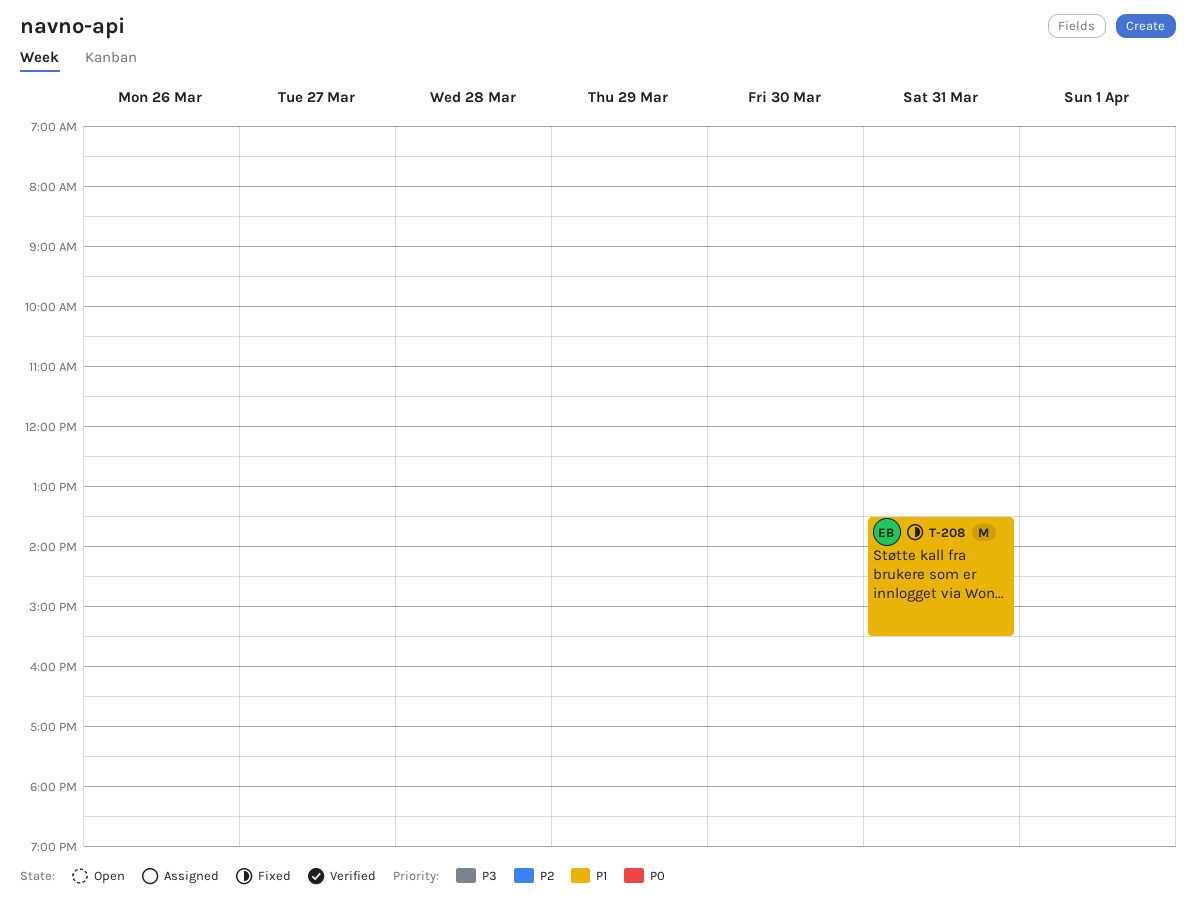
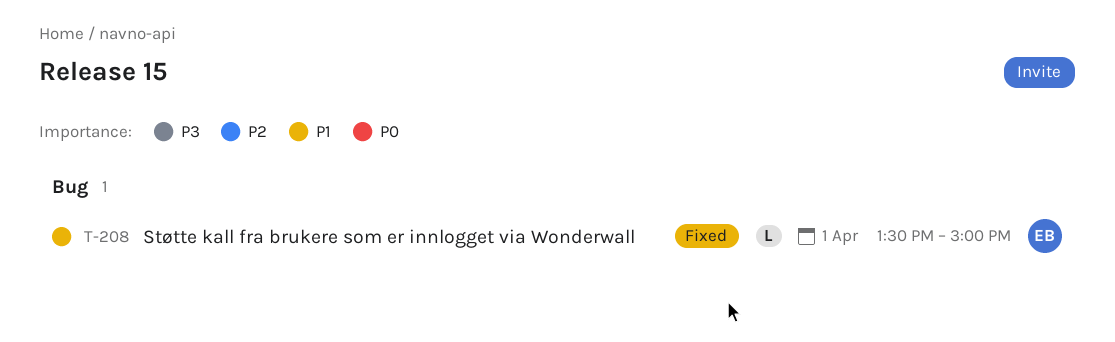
T-208, estimate: M -> L
T-208, day: Mar 31 -> Apr 1
T-208, ends: 15:30 -> 15:00

